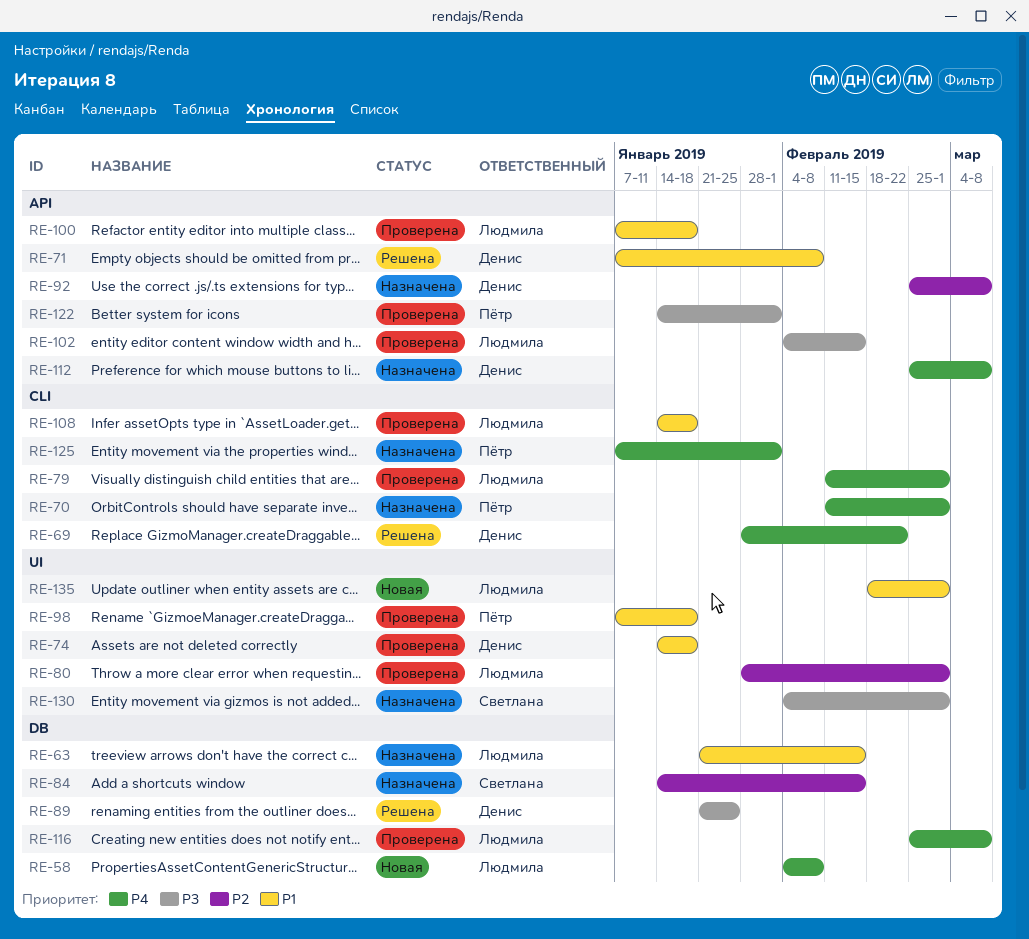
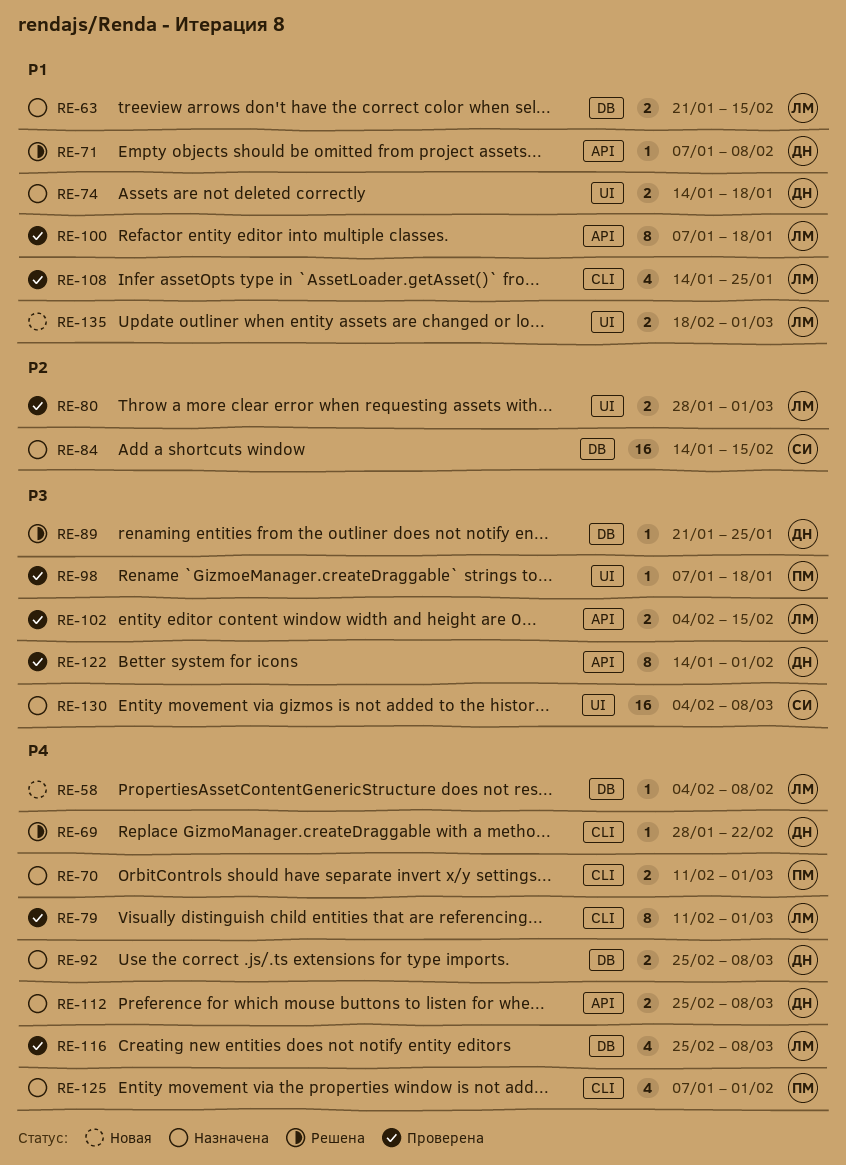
RE-74, status: Проверена -> Назначена
RE-92, priority: P2 -> P4
RE-92, label: API -> DB
RE-98, priority: P1 -> P3
RE-108, due: Jan 18 -> Jan 25
RE-122, owner: Пётр -> Денис
RE-130, due: Mar 1 -> Mar 8

